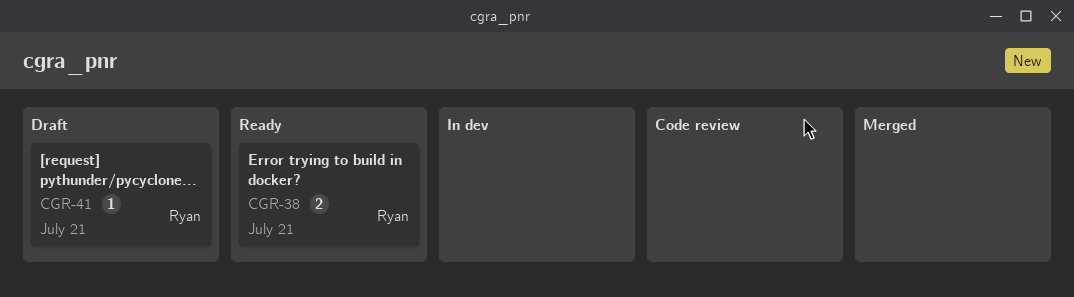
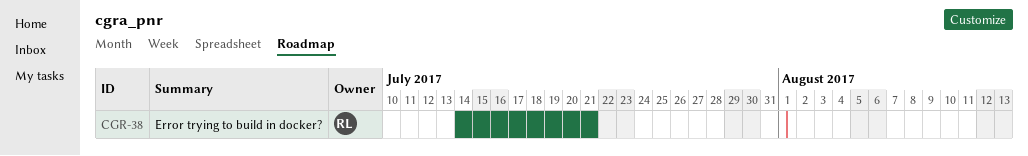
CGR-41: present -> none

